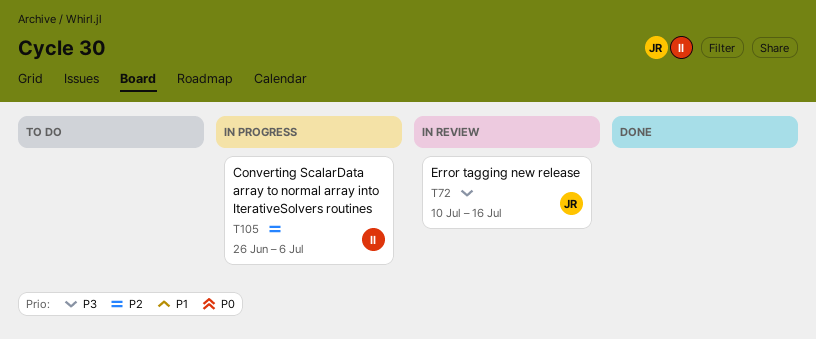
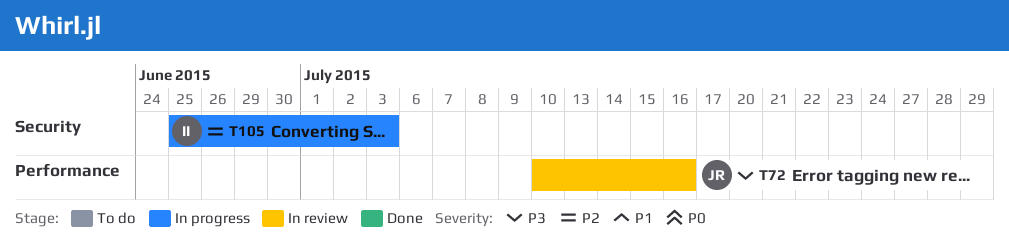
T105, start: Jun 26 -> Jun 25
T105, due: Jul 6 -> Jul 3

